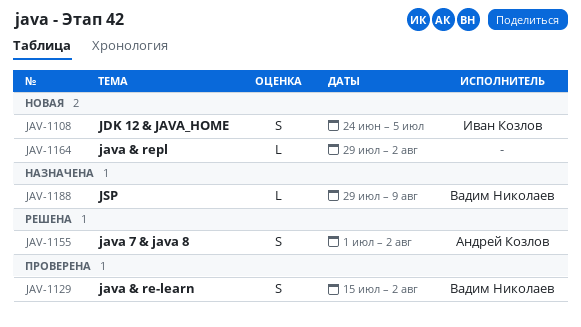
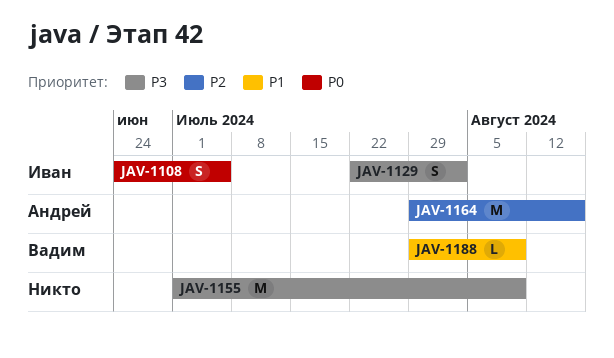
JAV-1129, owner: Вадим Николаев -> Иван Козлов
JAV-1129, start: Jul 15 -> Jul 22
JAV-1155, owner: Андрей Козлов -> none
JAV-1155, estimate: S -> M
JAV-1155, due: Aug 2 -> Aug 9
JAV-1164, owner: none -> Андрей Козлов
JAV-1164, estimate: L -> M
JAV-1164, due: Aug 2 -> Aug 16

